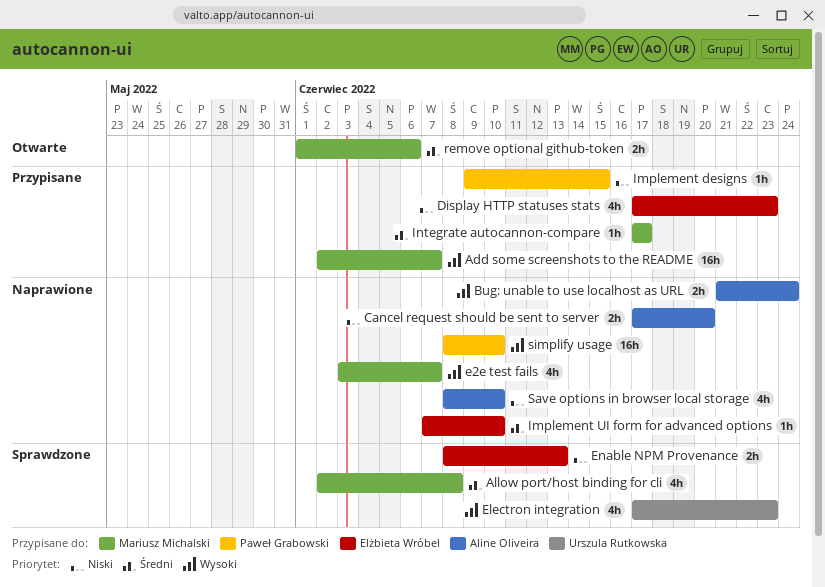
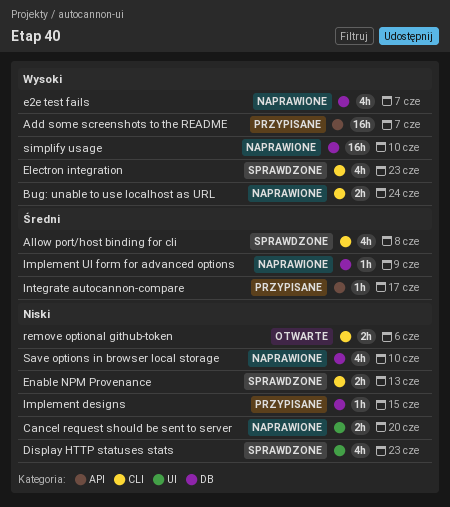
Display HTTP statuses stats, status: Przypisane -> Sprawdzone
Implement UI form for advanced options, due: Jun 10 -> Jun 9
remove optional github-token, priority: Średni -> Niski

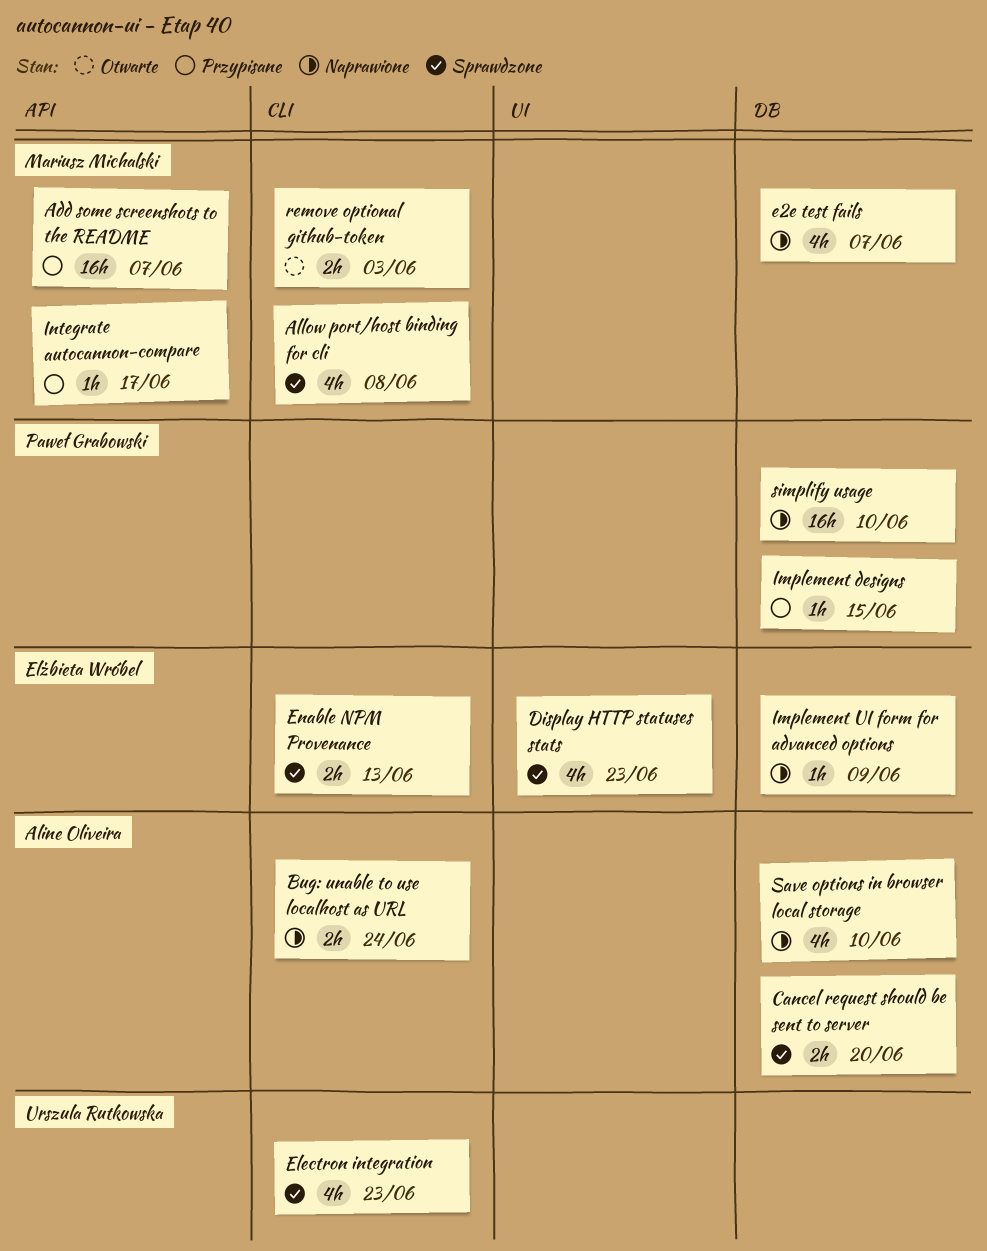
Cancel request should be sent to server, status: Naprawione -> Sprawdzone
Cancel request should be sent to server, label: UI -> DB
remove optional github-token, due: Jun 6 -> Jun 3

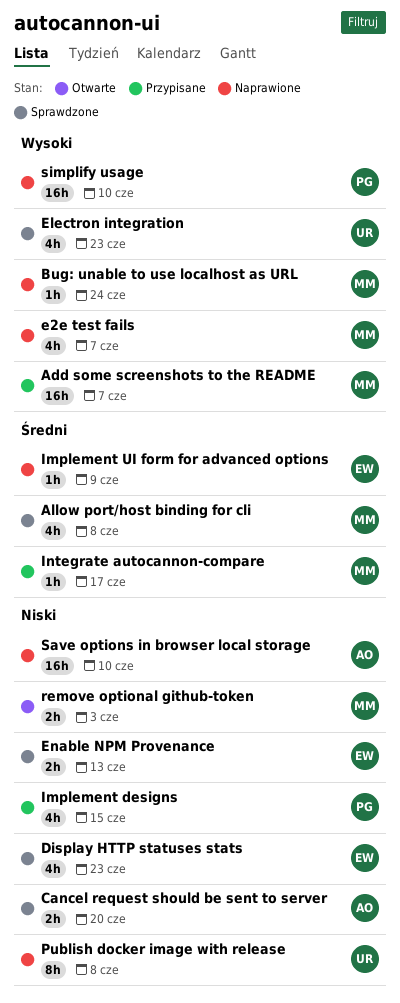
Bug: unable to use localhost as URL, owner: Aline Oliveira -> Mariusz Michalski
Bug: unable to use localhost as URL, estimate: 2h -> 1h
Implement designs, estimate: 1h -> 4h
Publish docker image with release: none -> present
Save options in browser local storage, estimate: 4h -> 16h

